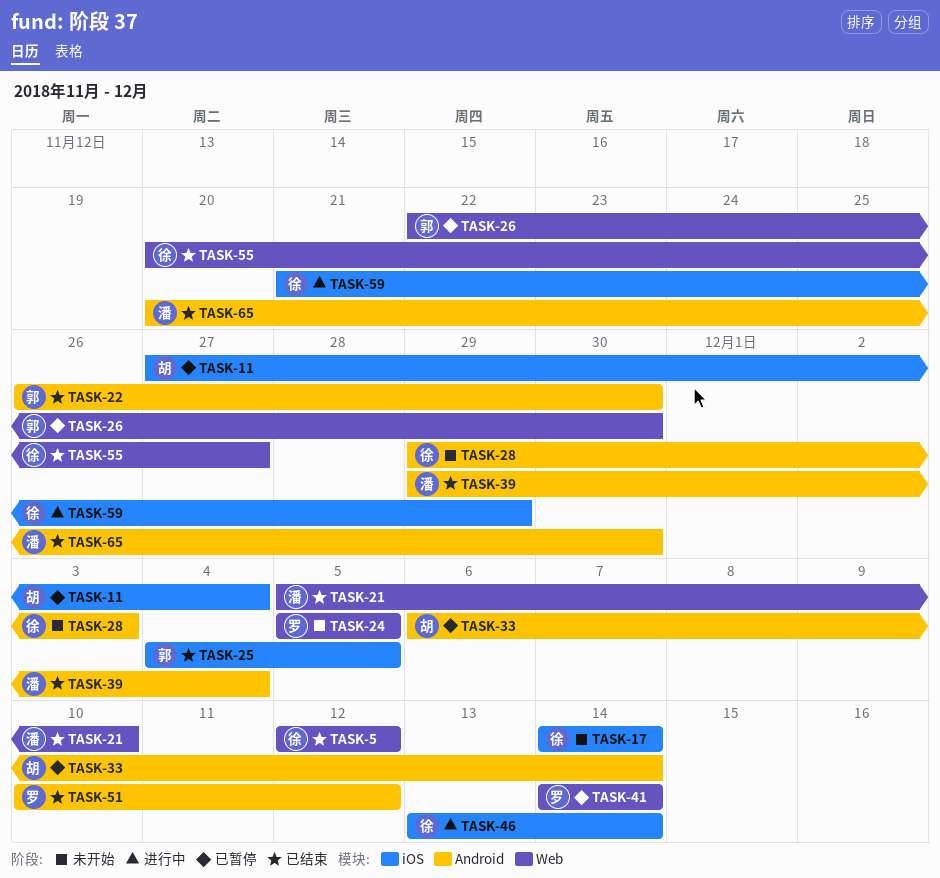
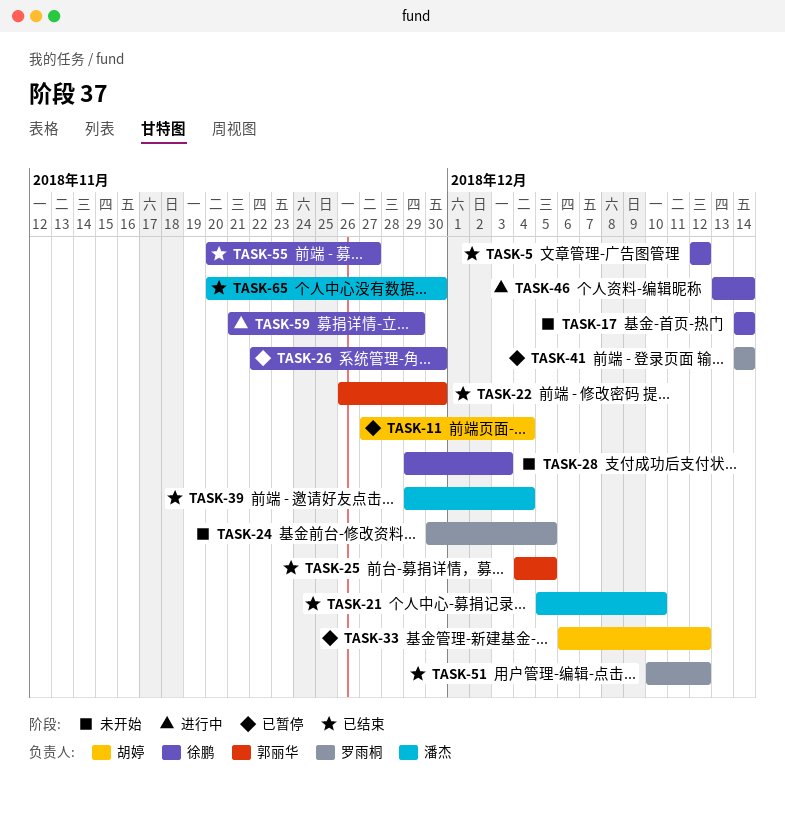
TASK-24, start: Dec 5 -> Nov 30
TASK-26, owner: 郭丽华 -> 徐鹏
TASK-33, due: Dec 14 -> Dec 12

